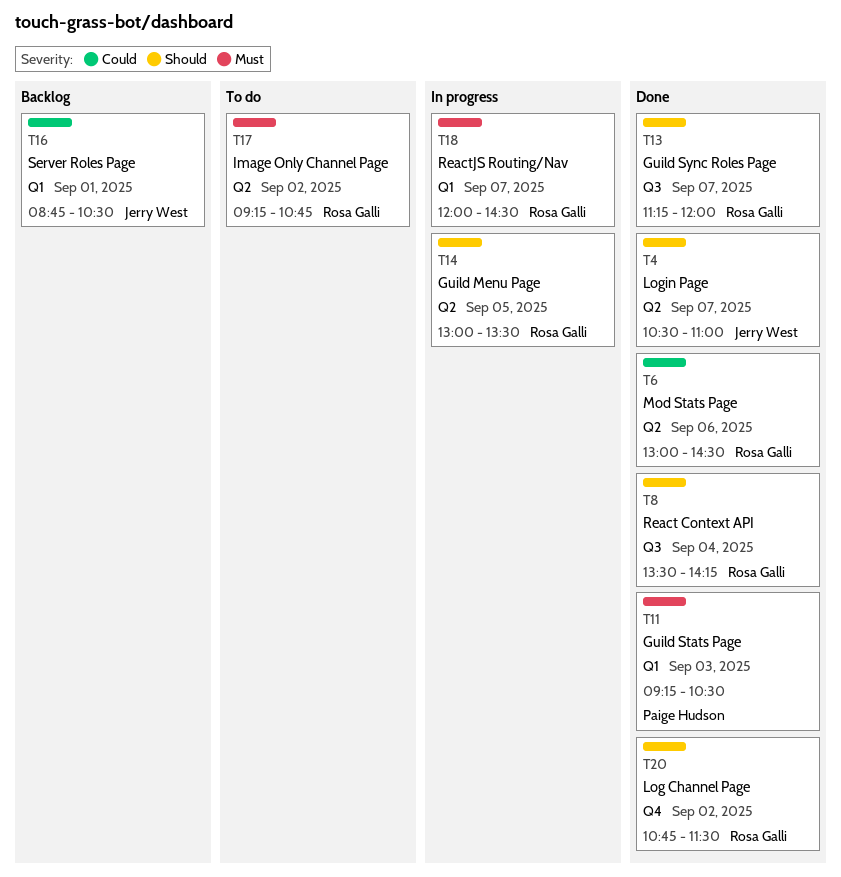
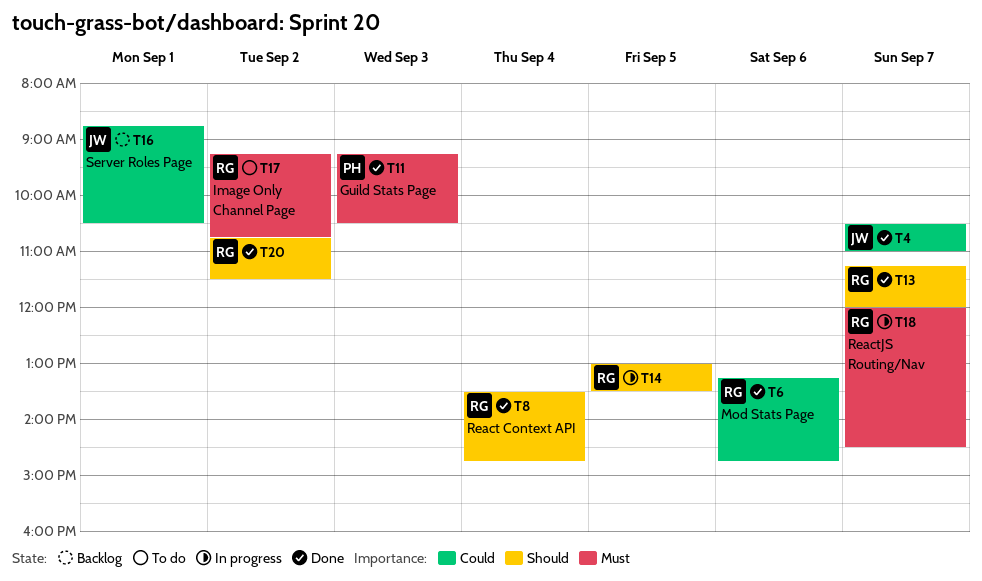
T4, priority: Should -> Could
T6, begins: 13:00 -> 13:15
T6, ends: 14:30 -> 14:45
T8, ends: 14:15 -> 14:45

